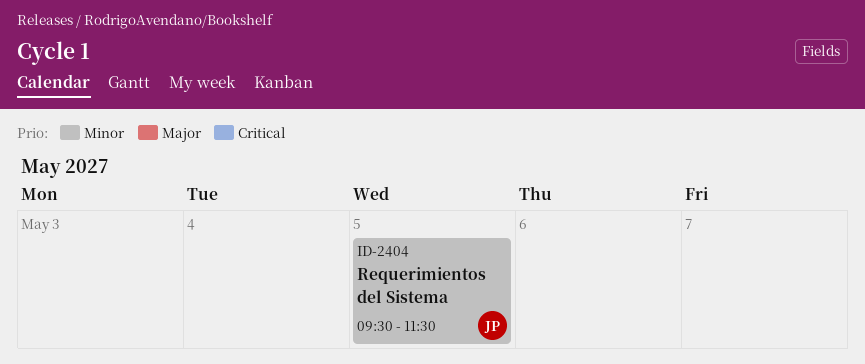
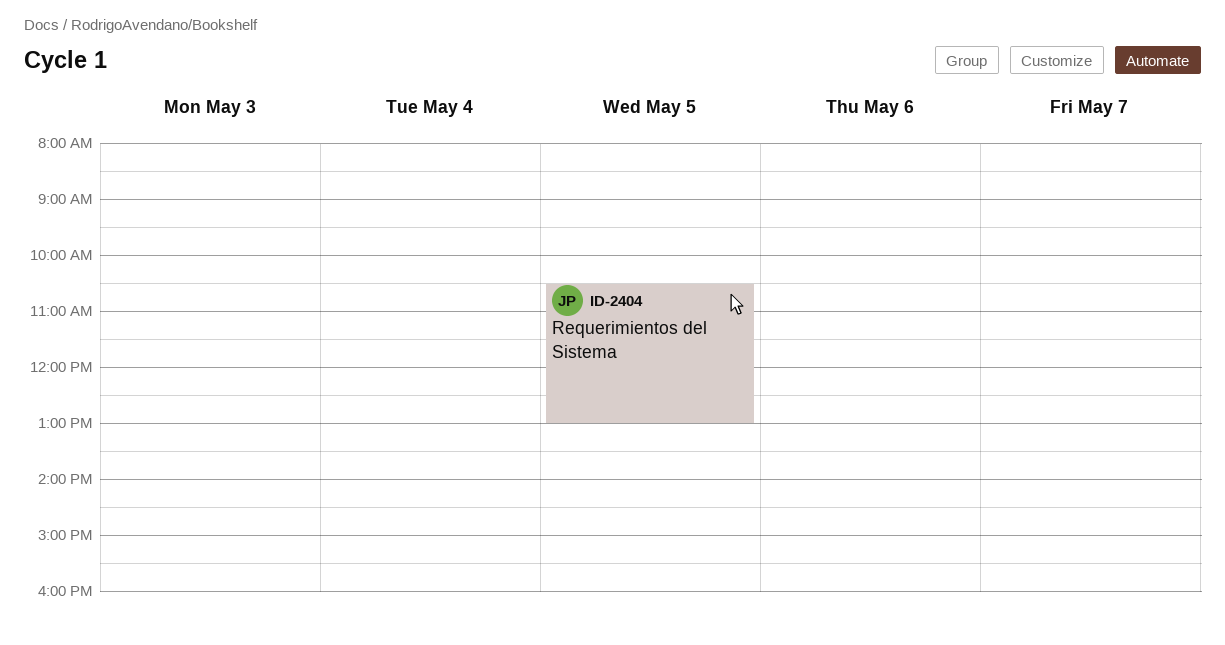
ID-2404, begins: 09:30 -> 10:30
ID-2404, ends: 11:30 -> 13:00

